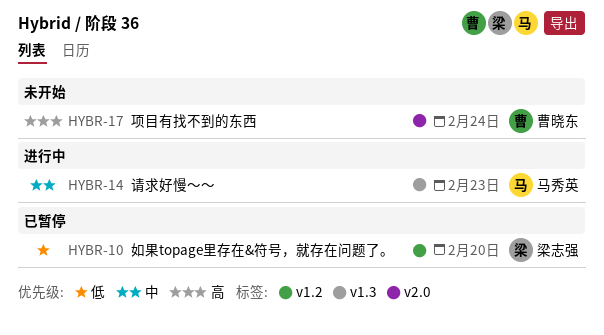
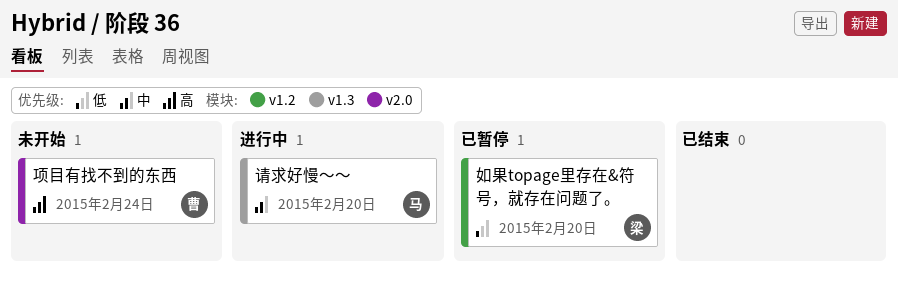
请求好慢～～, due: Feb 23 -> Feb 20

